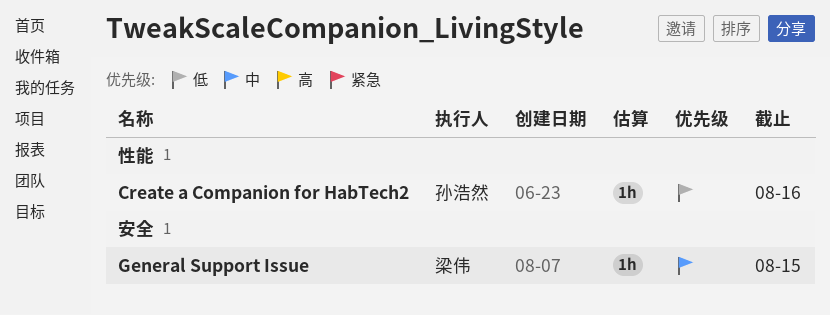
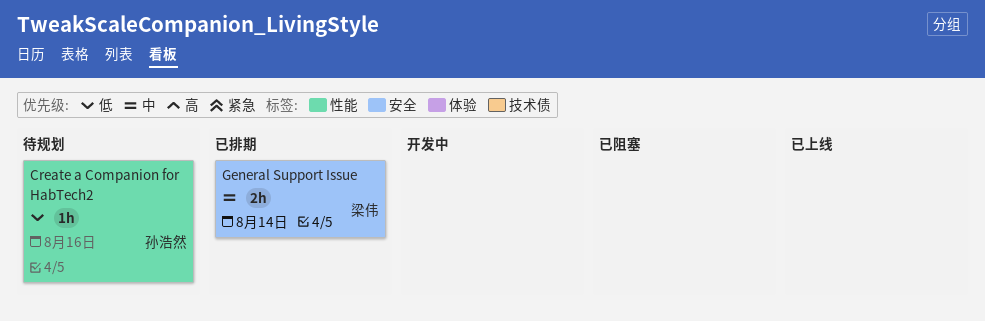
General Support Issue, estimate: 1h -> 2h
General Support Issue, due: Aug 15 -> Aug 14

